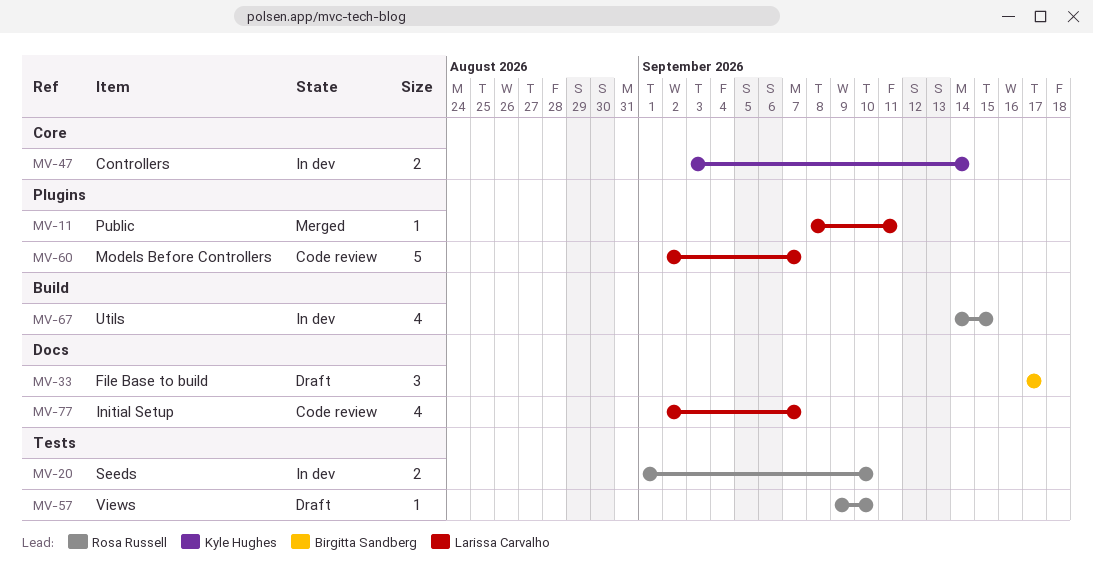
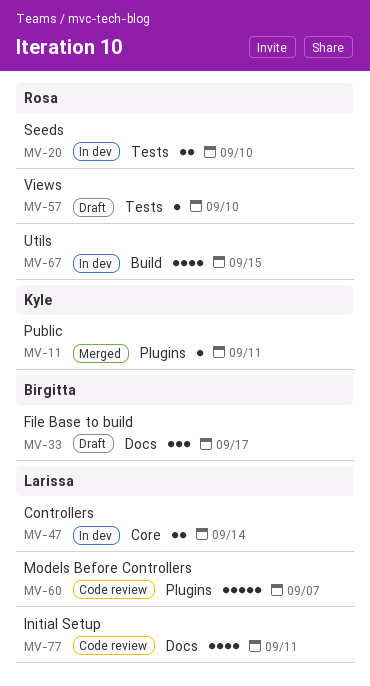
MV-11, owner: Larissa Carvalho -> Kyle Hughes
MV-47, owner: Kyle Hughes -> Larissa Carvalho
MV-77, due: Sep 7 -> Sep 11

